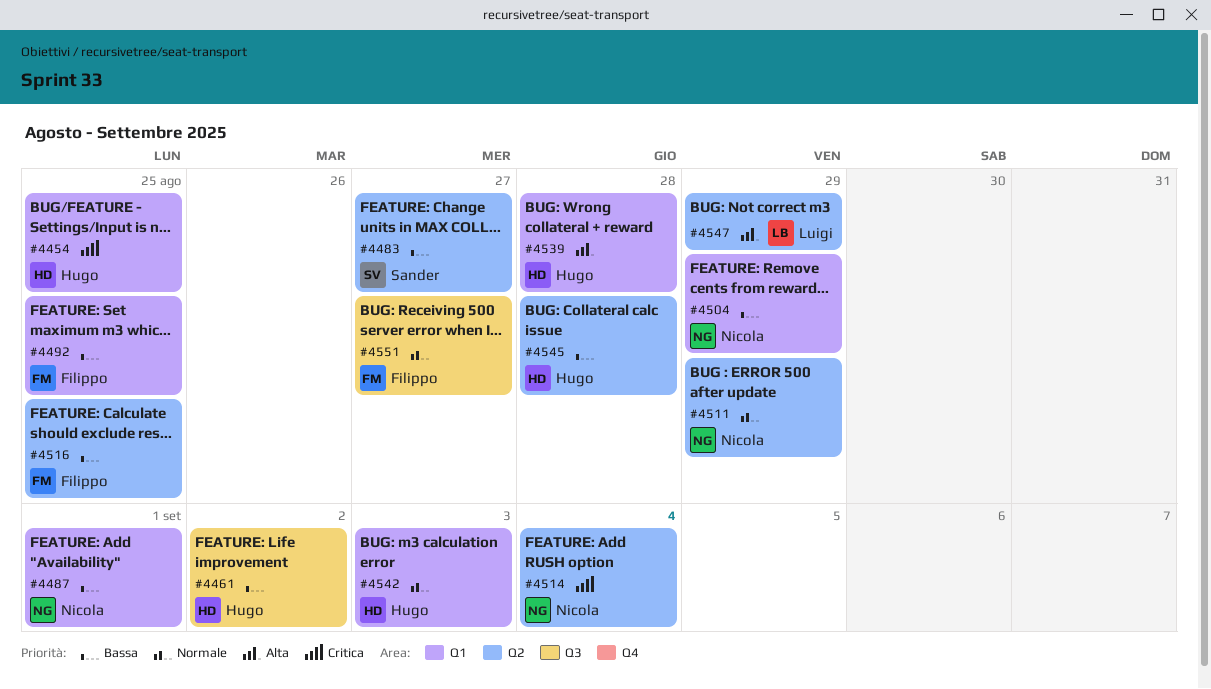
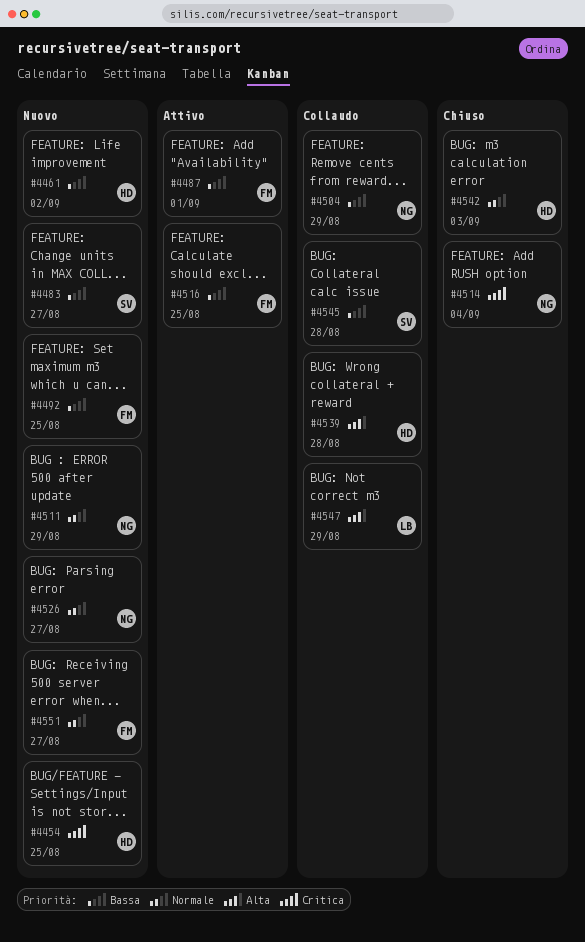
#4487, owner: Nicola -> Filippo
#4526: none -> present
#4545, owner: Hugo -> Sander

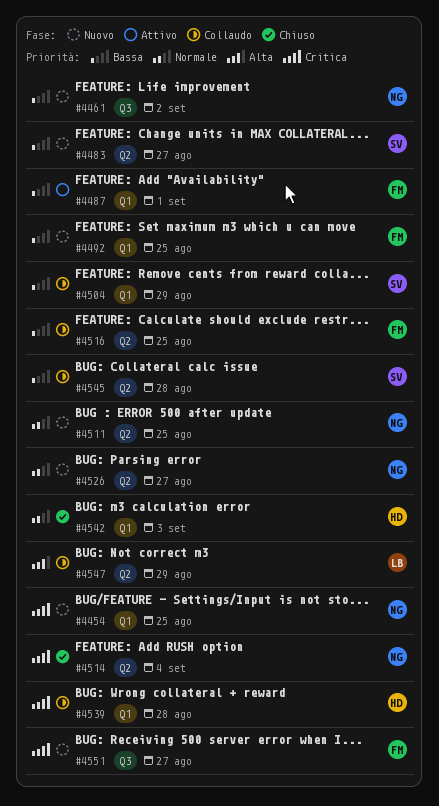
#4454, owner: HD -> NG
#4461, owner: HD -> NG
#4504, owner: NG -> SV
#4511, due: Aug 29 -> Aug 25
#4516, status: Attivo -> Collaudo
#4539, priority: Alta -> Critica
#4551, priority: Normale -> Critica

